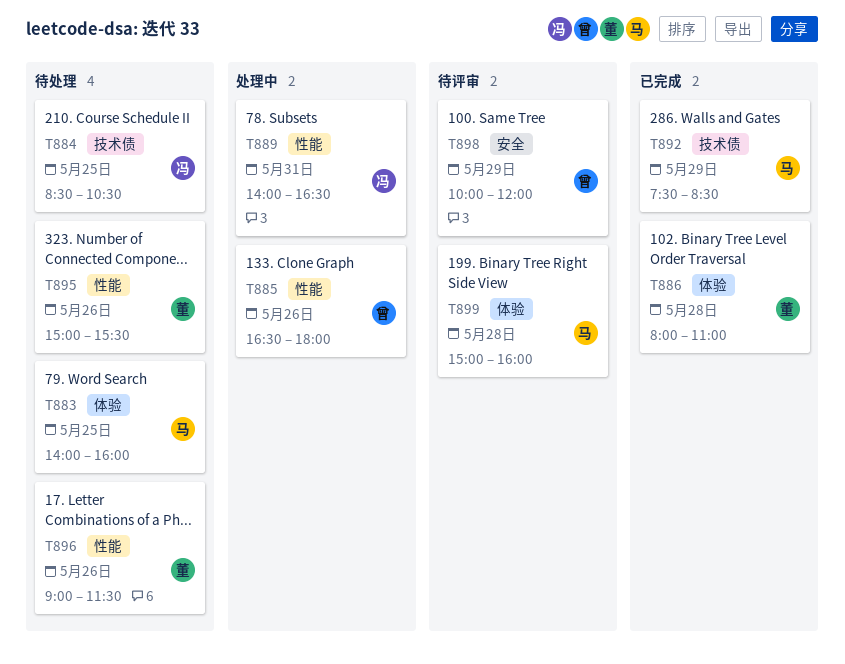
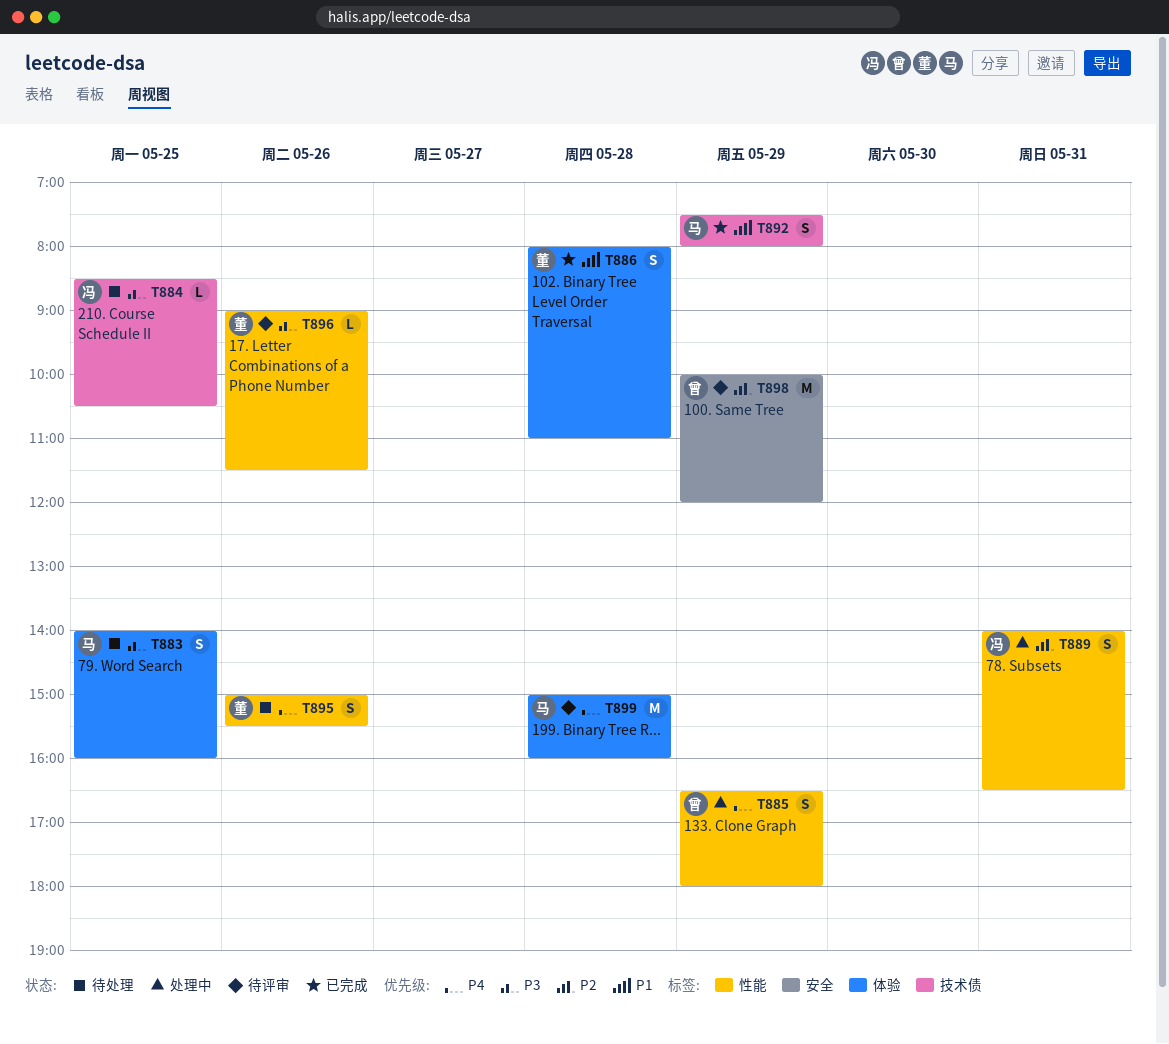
T885, day: May 26 -> May 29
T892, ends: 08:30 -> 08:00
T896, status: 待处理 -> 待评审

